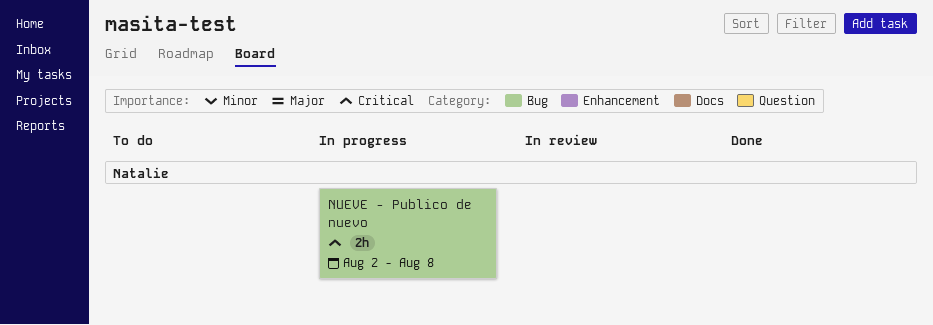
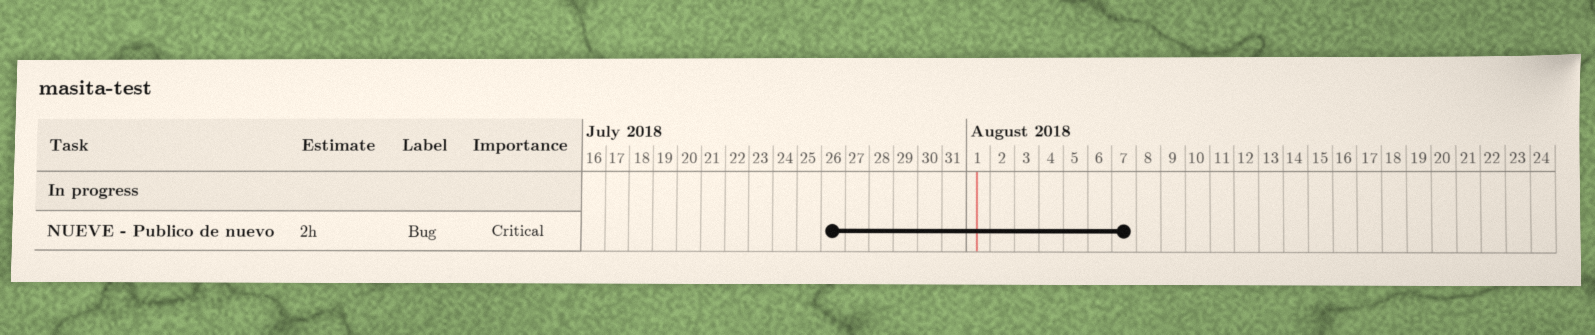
NUEVE - Publico de nuevo, start: Aug 2 -> Jul 26
NUEVE - Publico de nuevo, due: Aug 8 -> Aug 7

